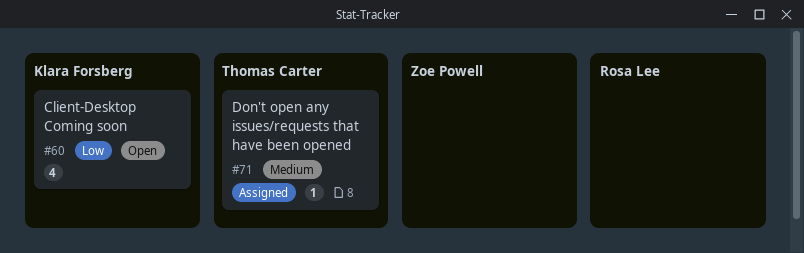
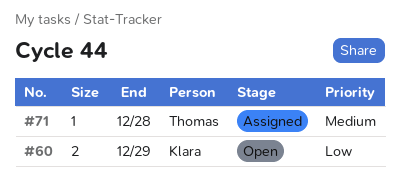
#60, estimate: 4 -> 2

